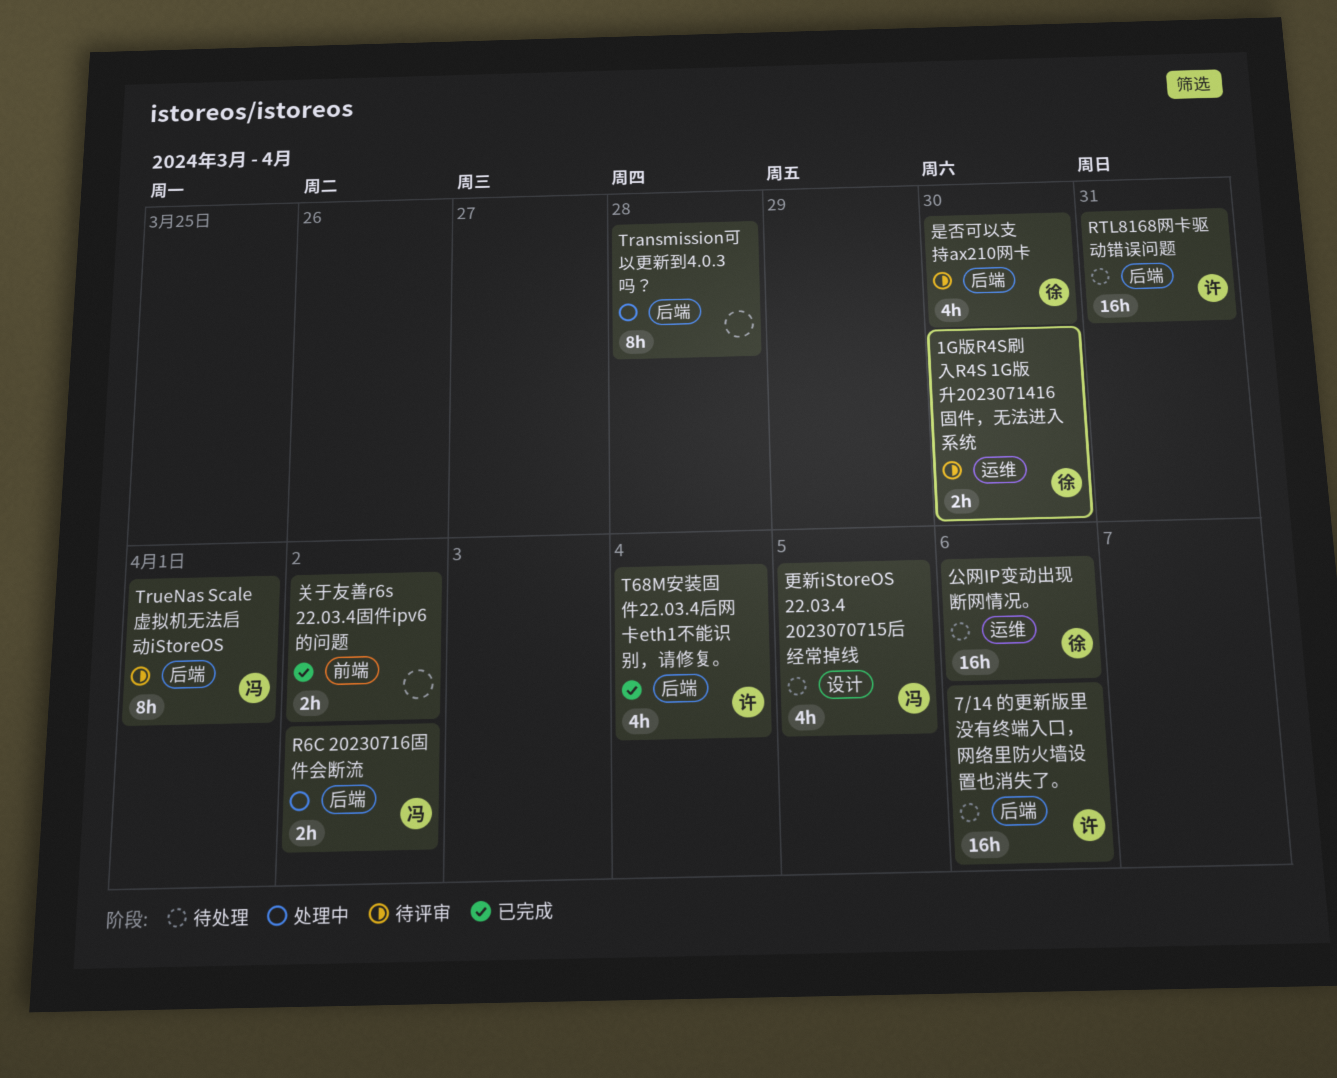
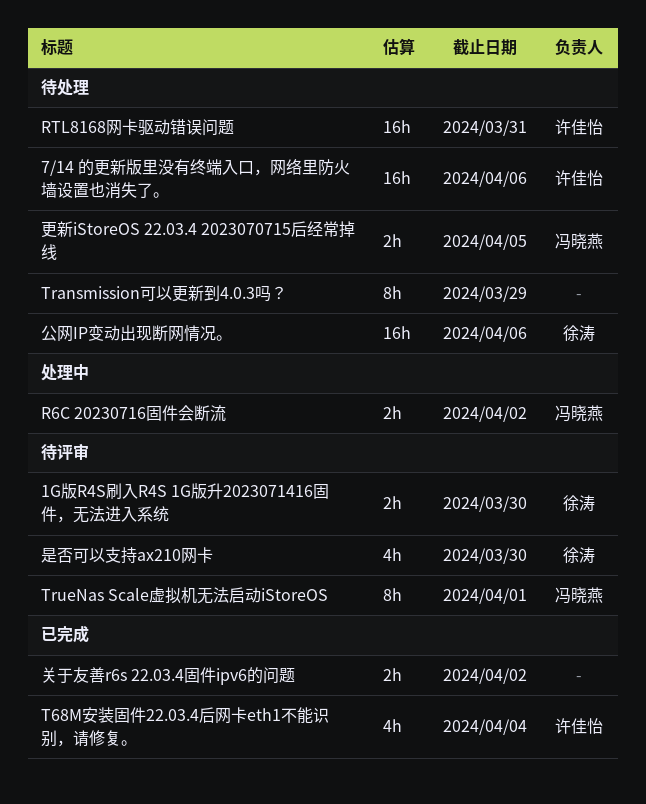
Transmission可以更新到4.0.3吗？, status: 处理中 -> 待处理
Transmission可以更新到4.0.3吗？, due: Mar 28 -> Mar 29
更新iStoreOS 22.03.4 2023070715后经常掉线, estimate: 4h -> 2h

